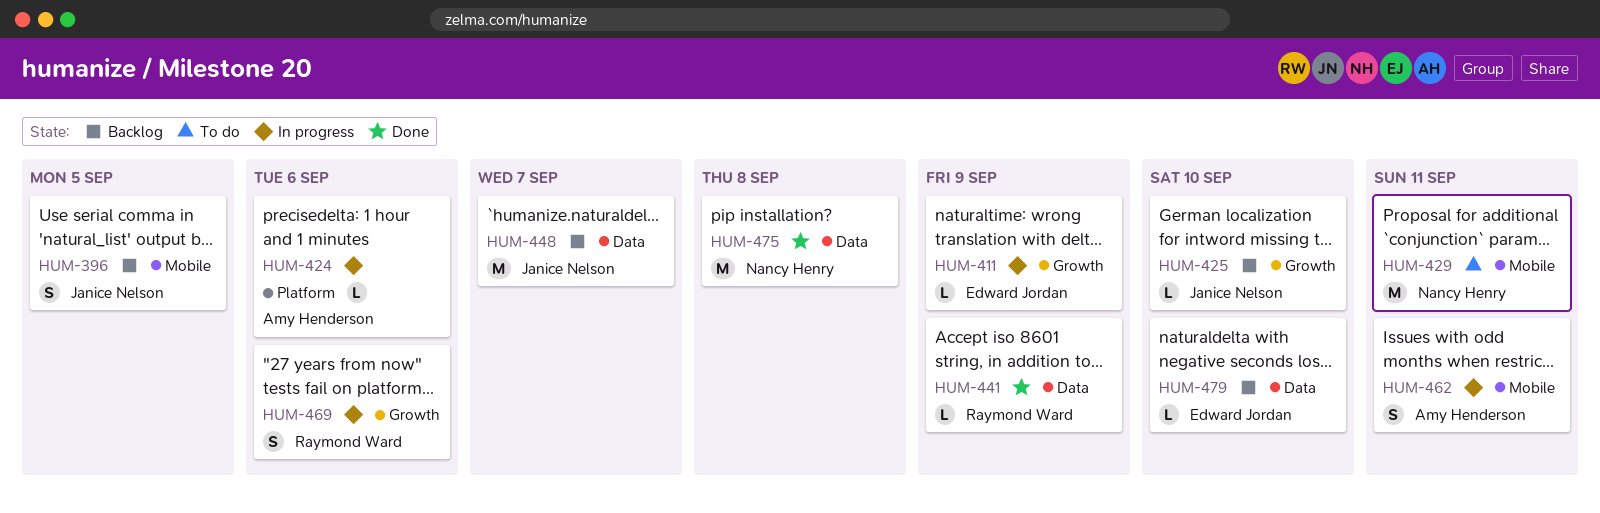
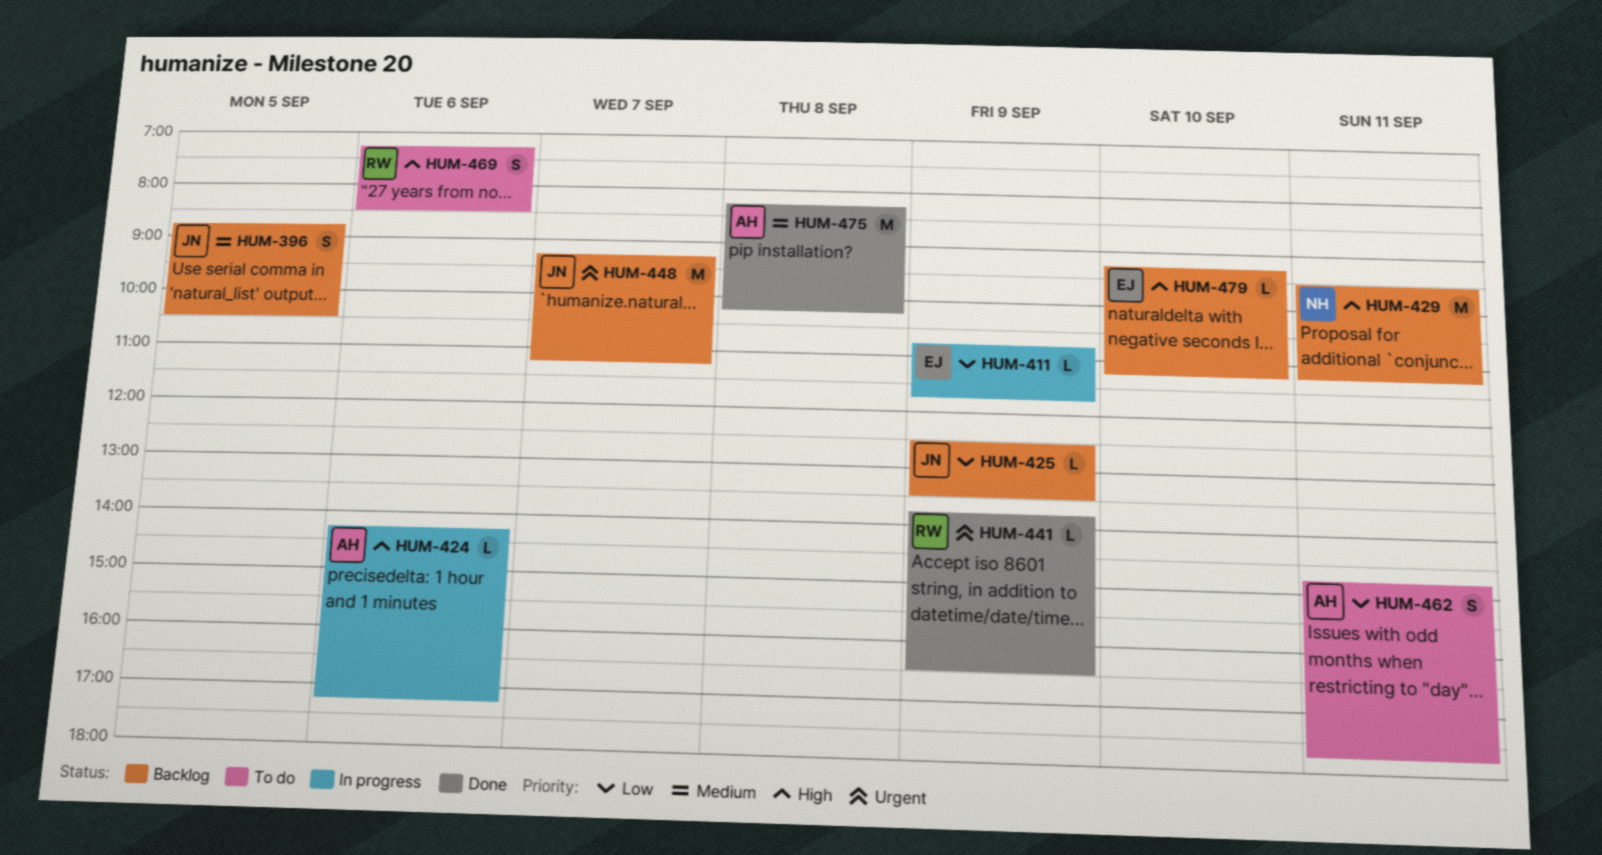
HUM-425, day: Sep 10 -> Sep 9
HUM-429, status: To do -> Backlog
HUM-462, status: In progress -> To do
HUM-469, status: In progress -> To do
HUM-475, owner: Nancy Henry -> Amy Henderson

